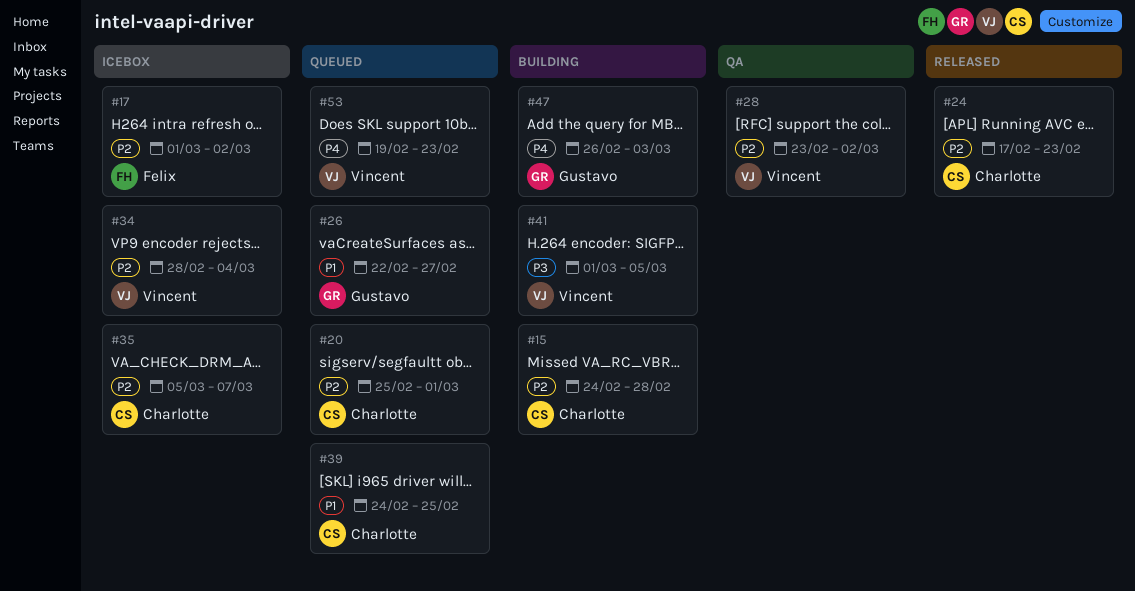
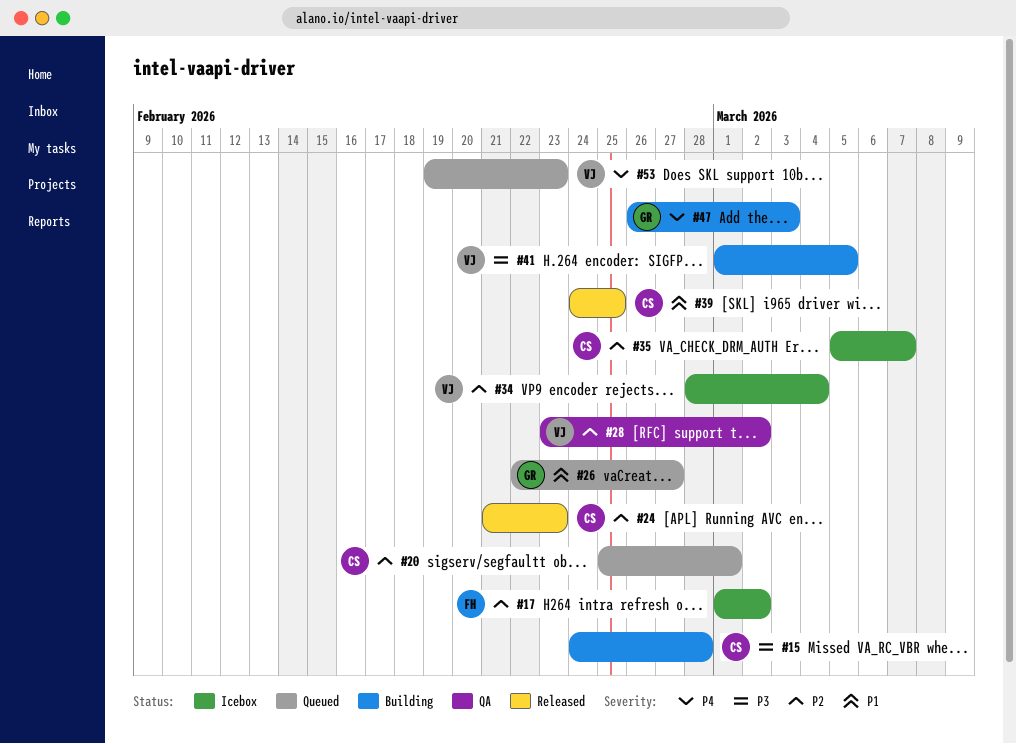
#15, priority: P2 -> P3
#24, start: Feb 17 -> Feb 21
#39, status: Queued -> Released

